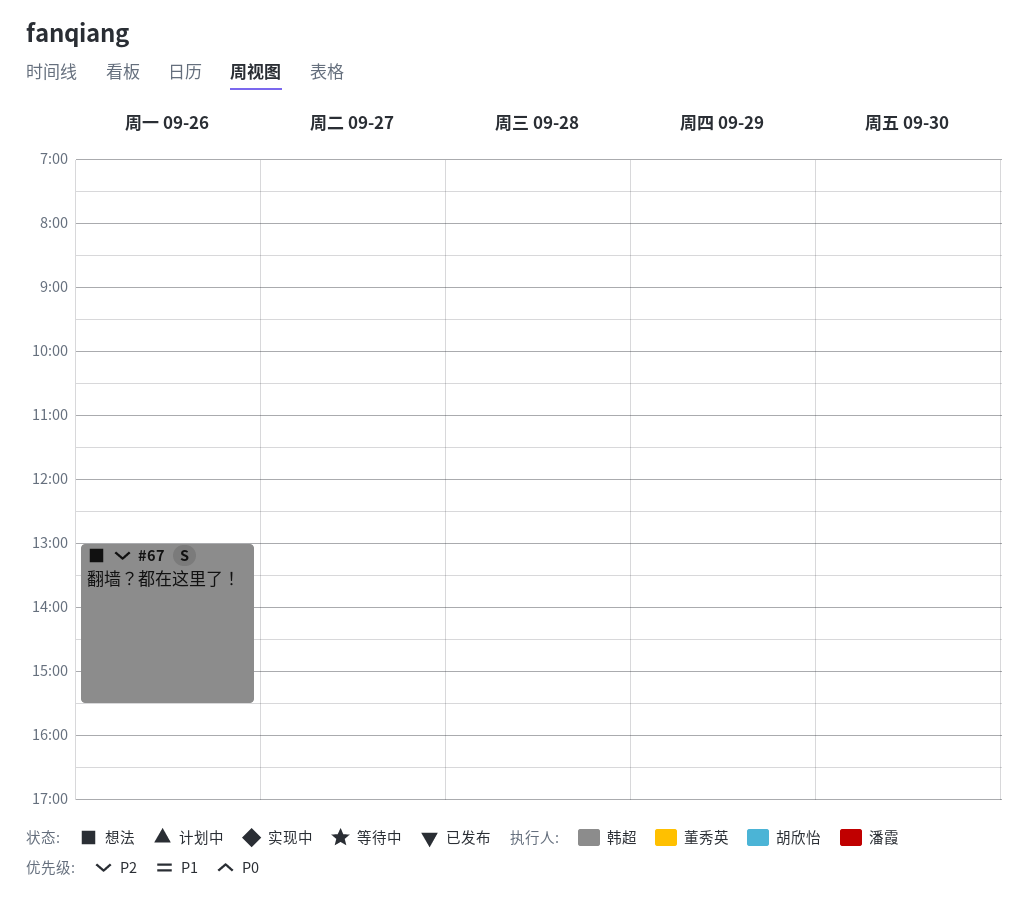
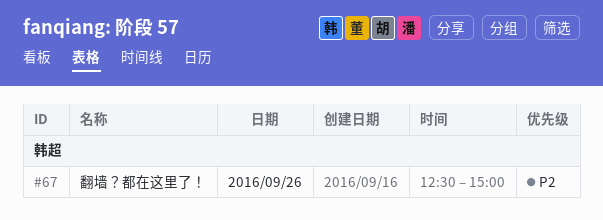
#67, begins: 13:00 -> 12:30
#67, ends: 15:30 -> 15:00

